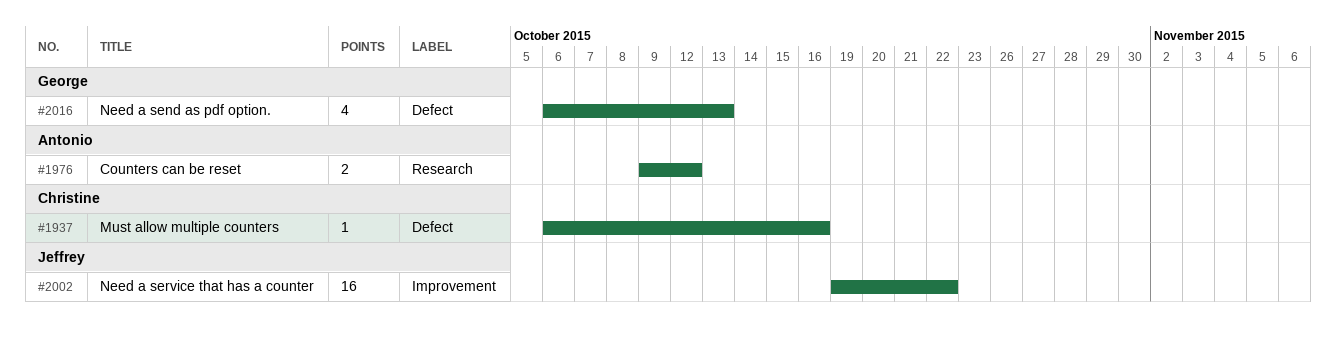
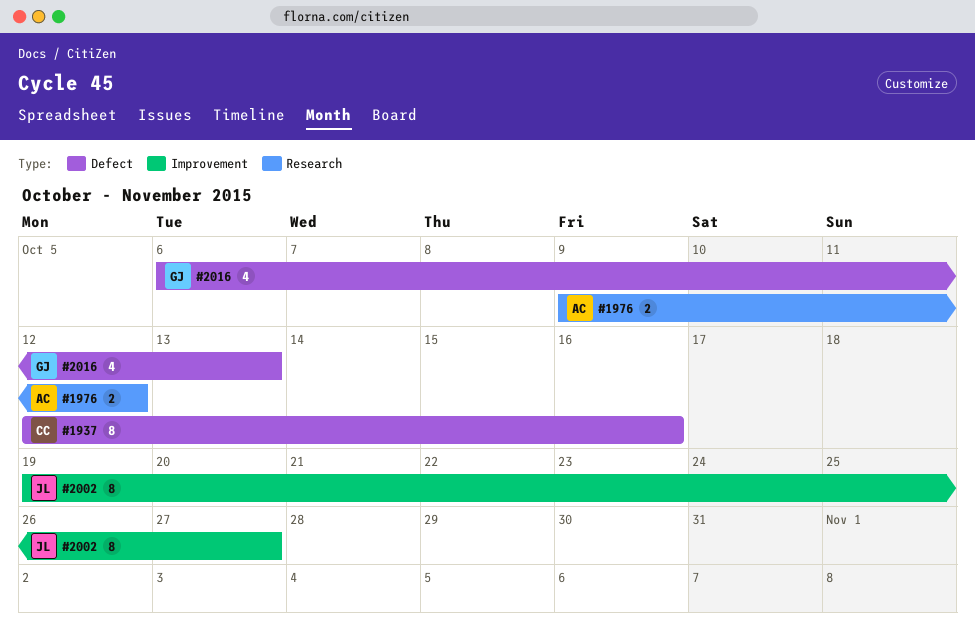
#1937, estimate: 1 -> 8
#1937, start: Oct 6 -> Oct 12
#2002, estimate: 16 -> 8
#2002, due: Oct 22 -> Oct 27

